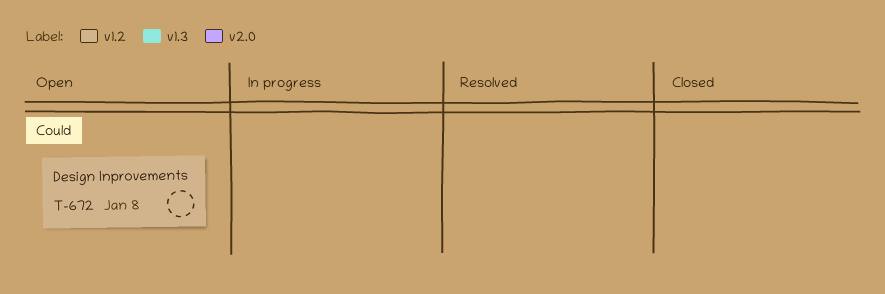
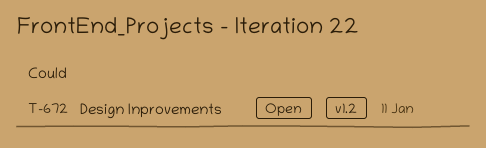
T-672, due: Jan 8 -> Jan 11

